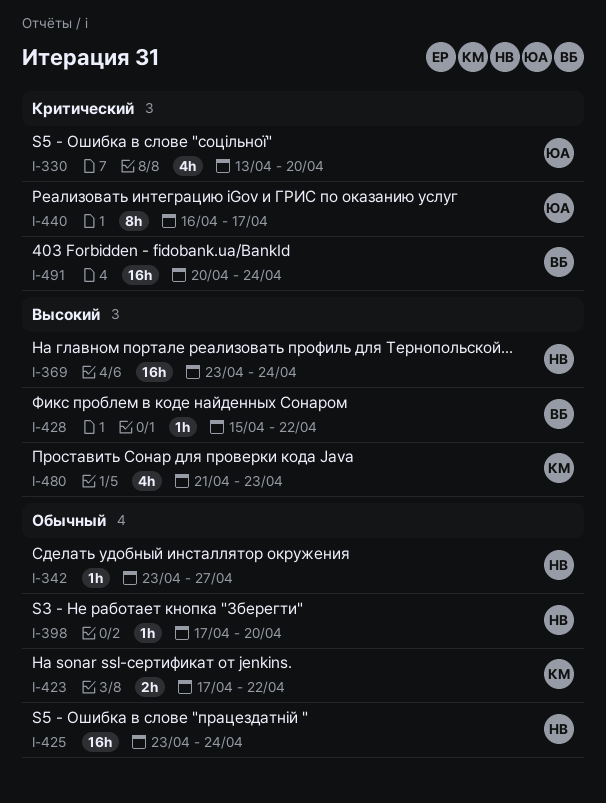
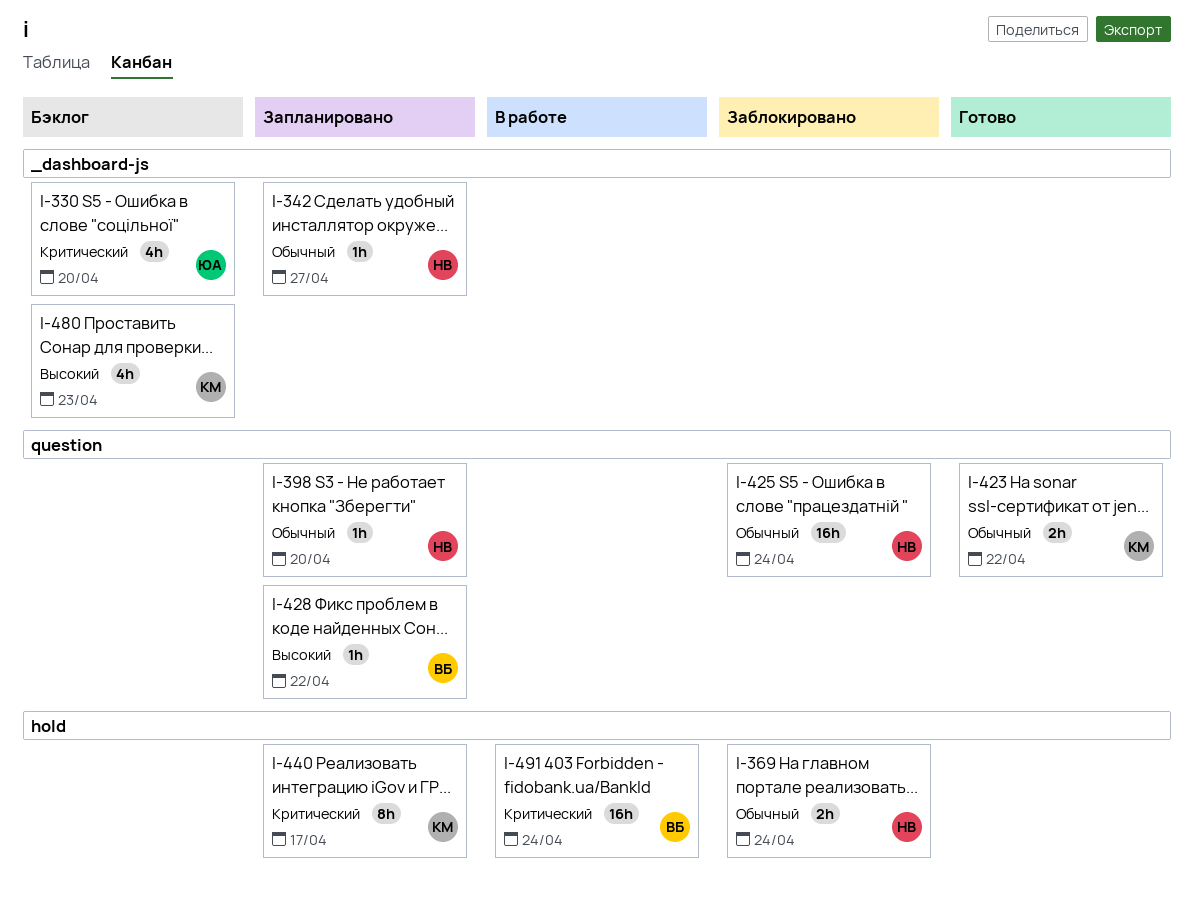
I-369, priority: Высокий -> Обычный
I-369, estimate: 16h -> 2h
I-440, owner: ЮА -> КМ

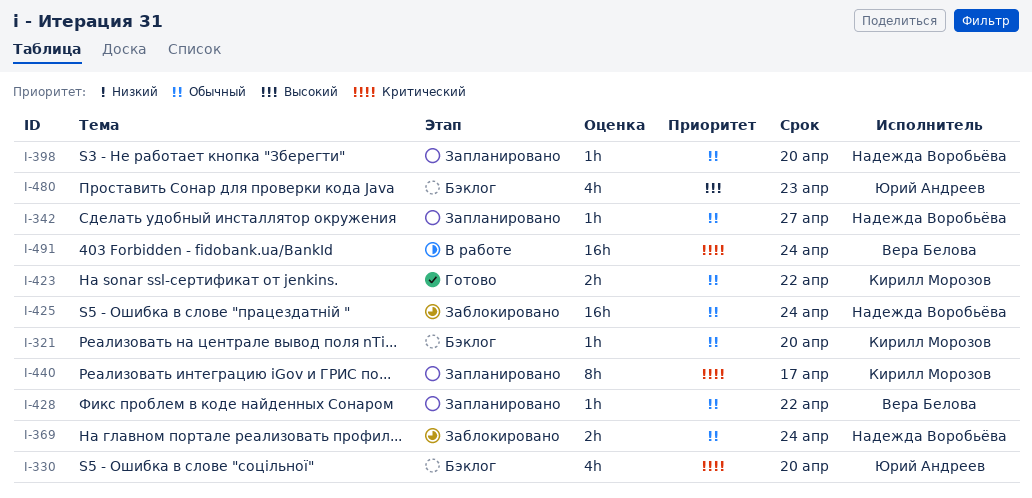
I-321: none -> present
I-428, priority: Высокий -> Обычный
I-480, owner: Кирилл Морозов -> Юрий Андреев

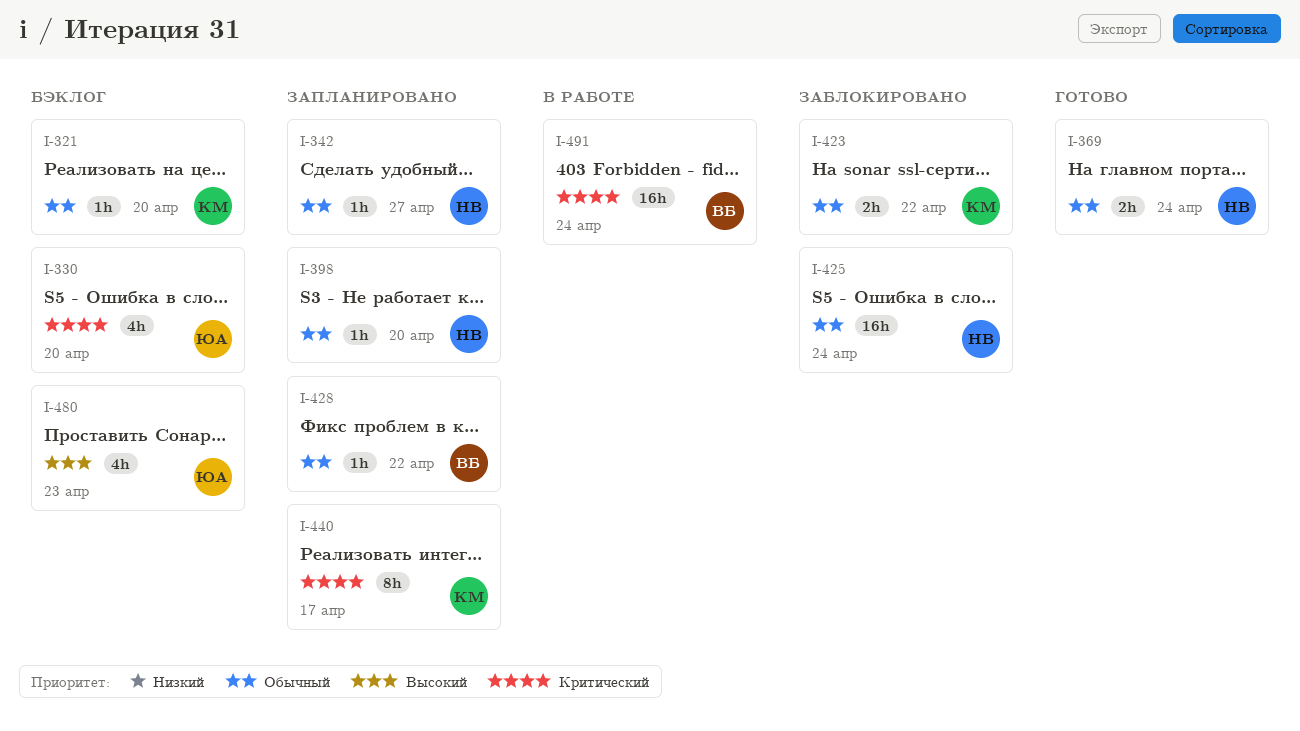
I-369, status: Заблокировано -> Готово
I-423, status: Готово -> Заблокировано

